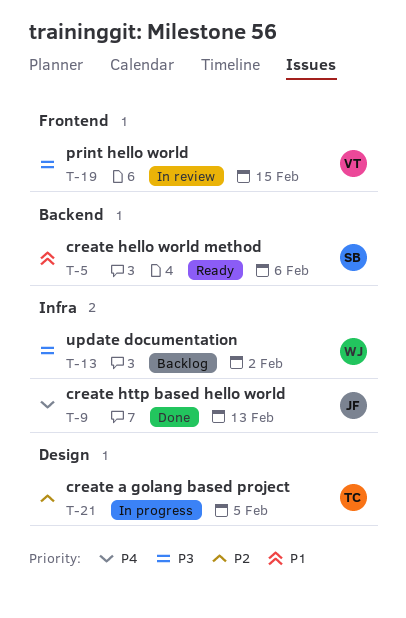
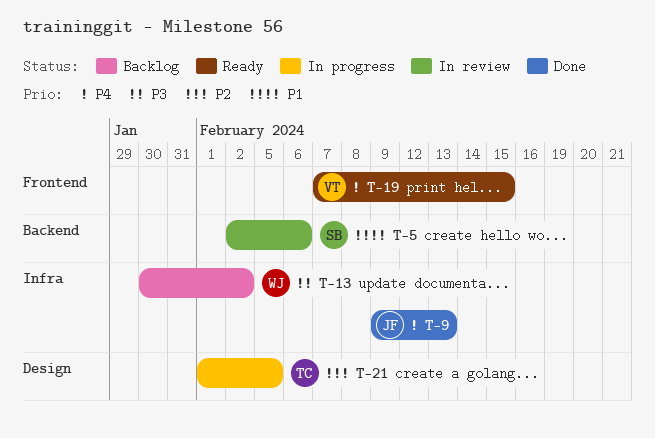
T-5, status: Ready -> In review
T-19, status: In review -> Ready
T-19, priority: P3 -> P4

